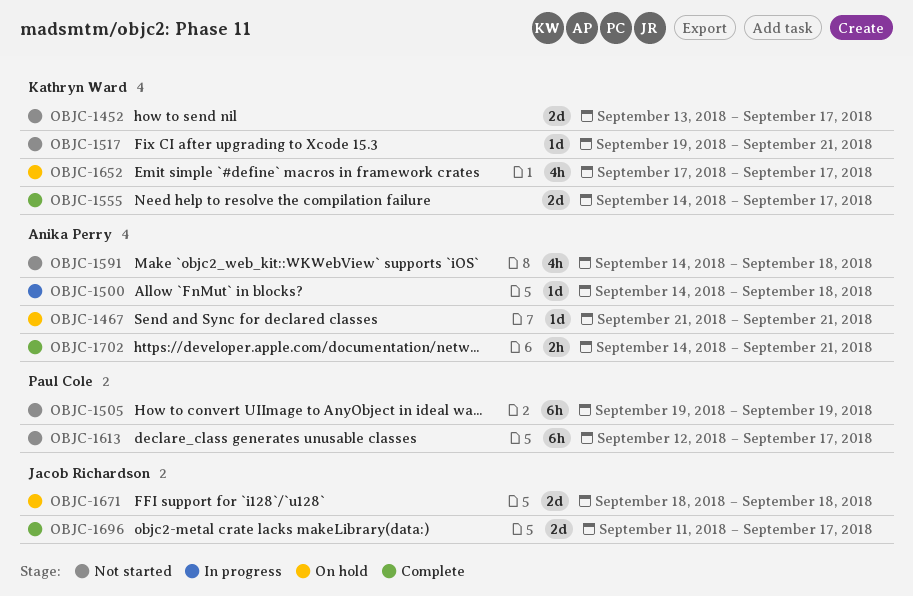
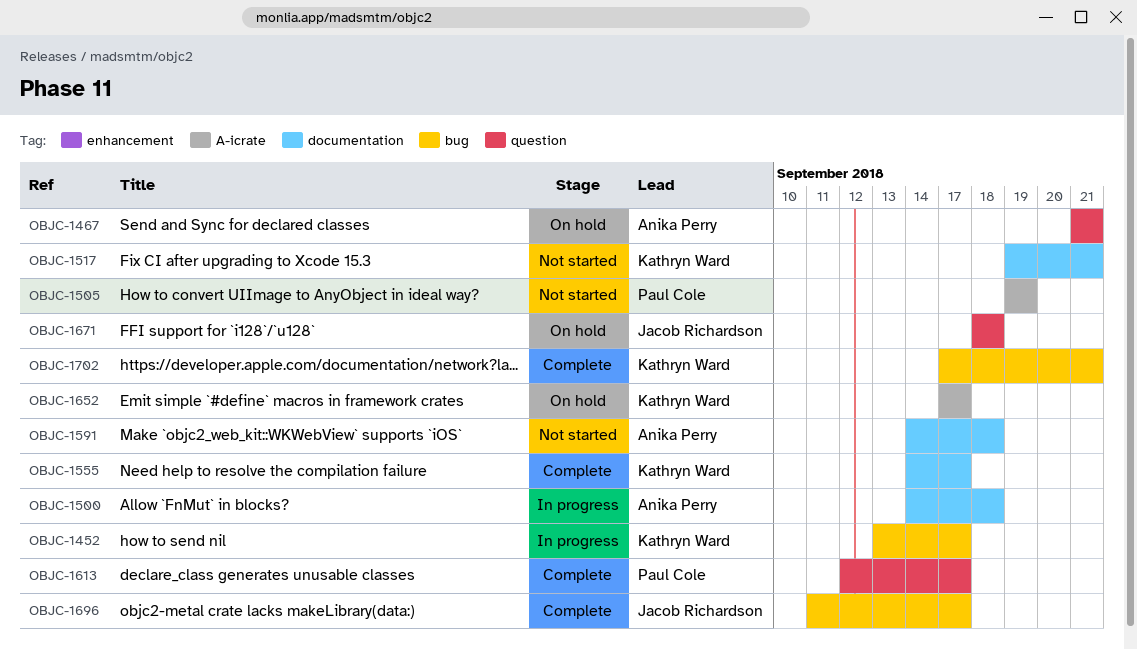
OBJC-1452, status: Not started -> In progress
OBJC-1613, status: Not started -> Complete
OBJC-1702, owner: Anika Perry -> Kathryn Ward
OBJC-1702, start: Sep 14 -> Sep 17

